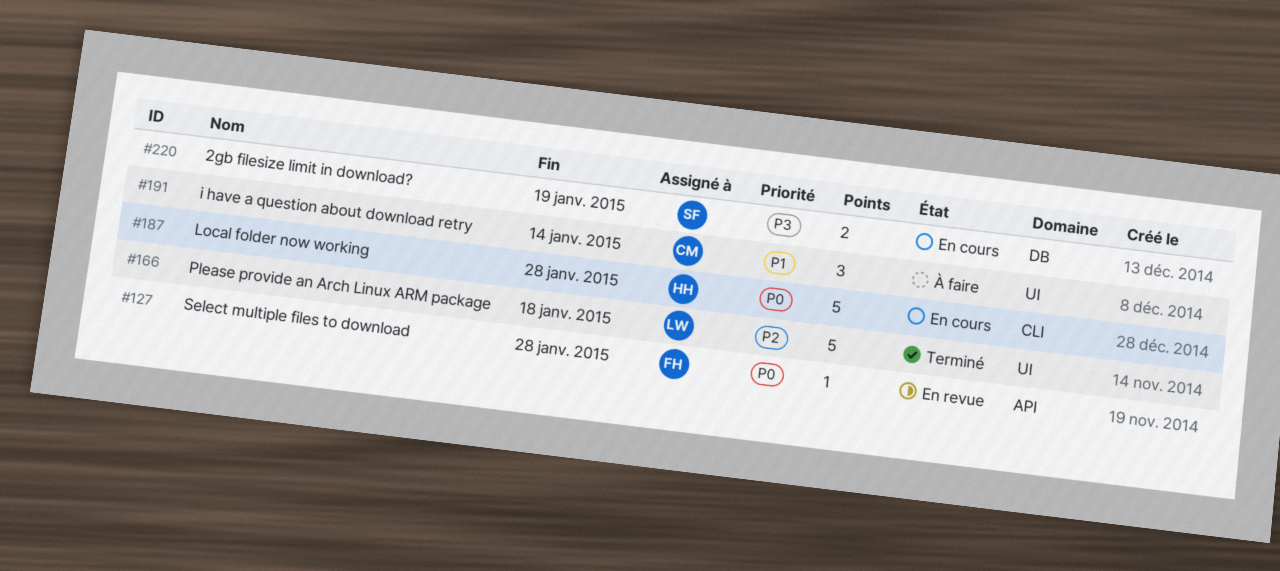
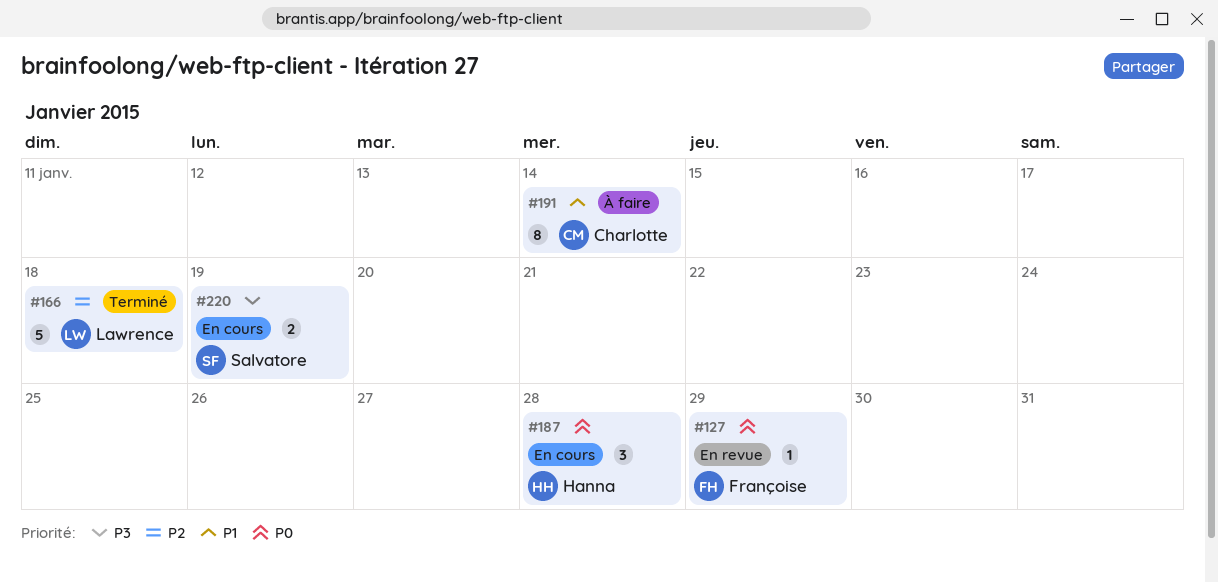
#127, due: Jan 28 -> Jan 29
#187, estimate: 5 -> 3
#191, estimate: 3 -> 8

